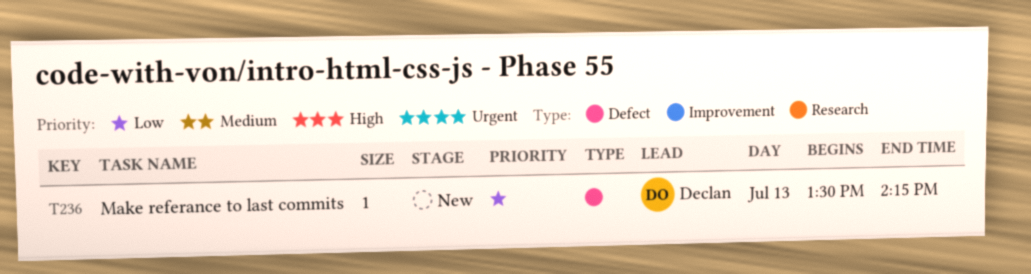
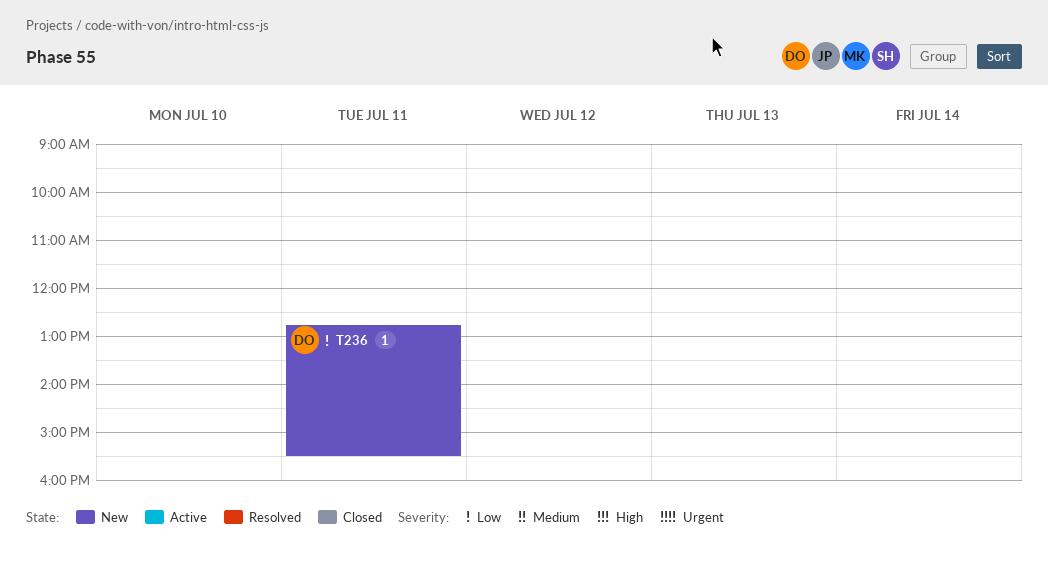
T236, day: Jul 13 -> Jul 11
T236, begins: 13:30 -> 12:45
T236, ends: 14:15 -> 15:30

